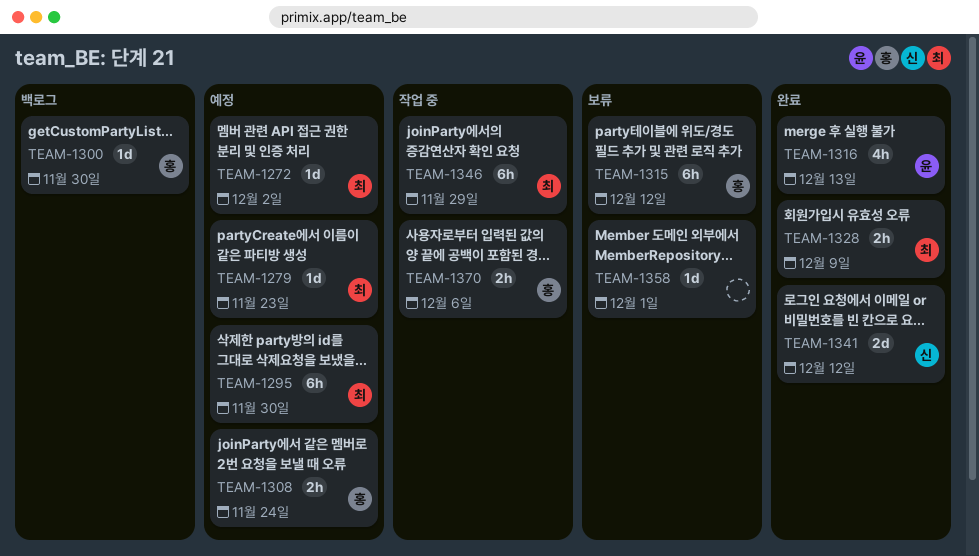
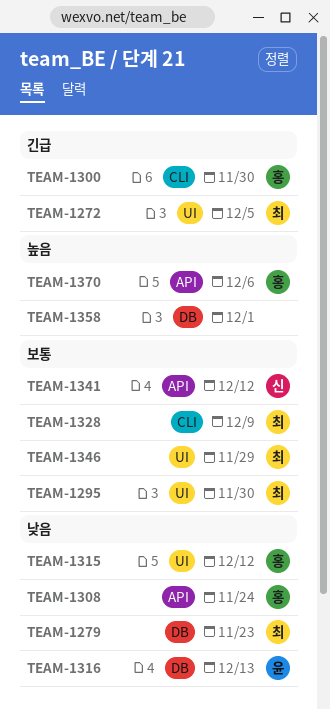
TEAM-1272, due: Dec 2 -> Dec 5

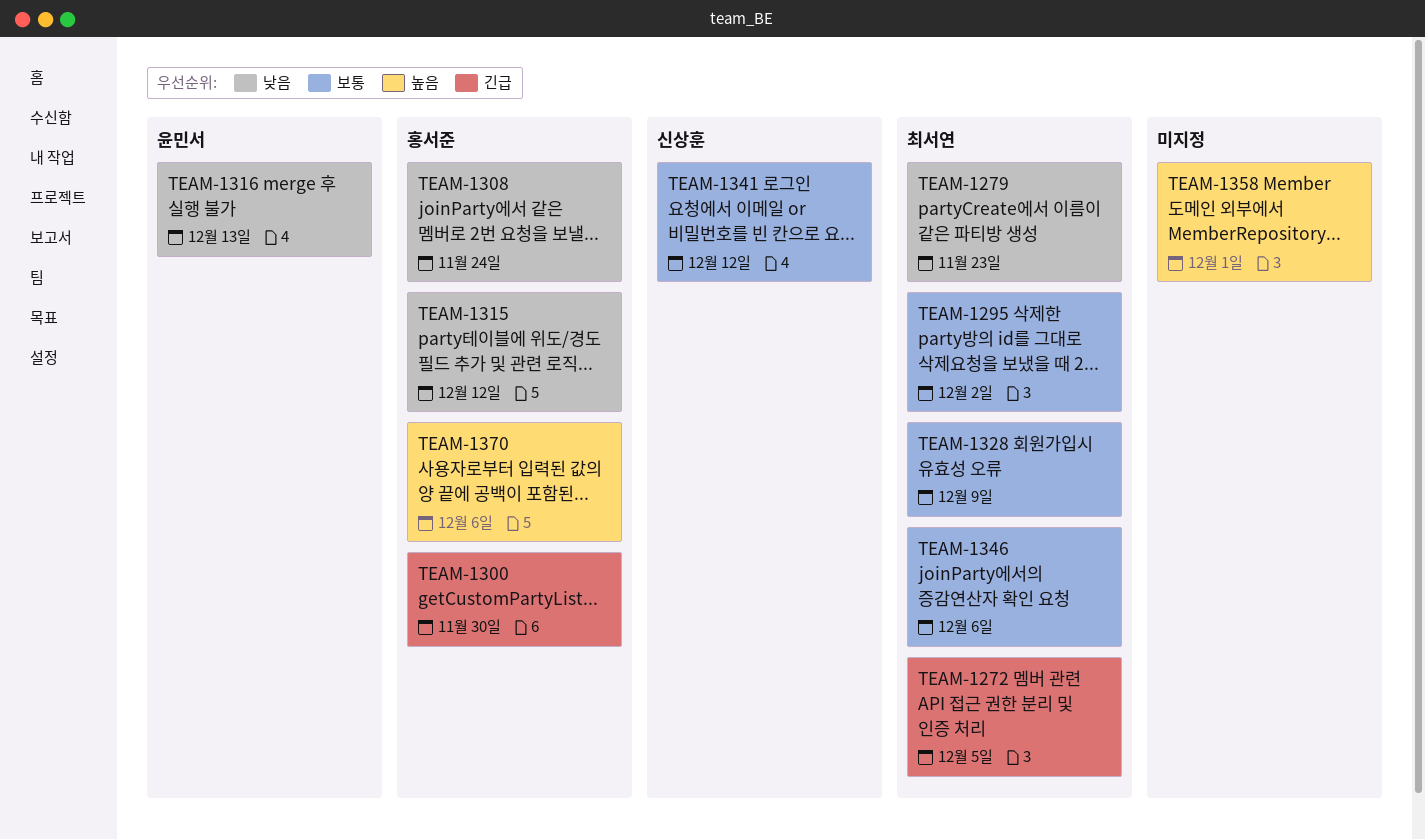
TEAM-1295, due: Nov 30 -> Dec 2
TEAM-1346, due: Nov 29 -> Dec 6

